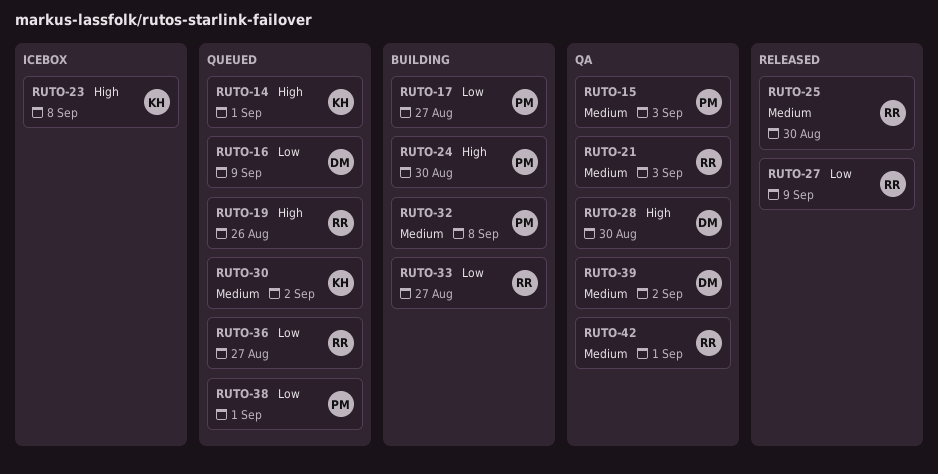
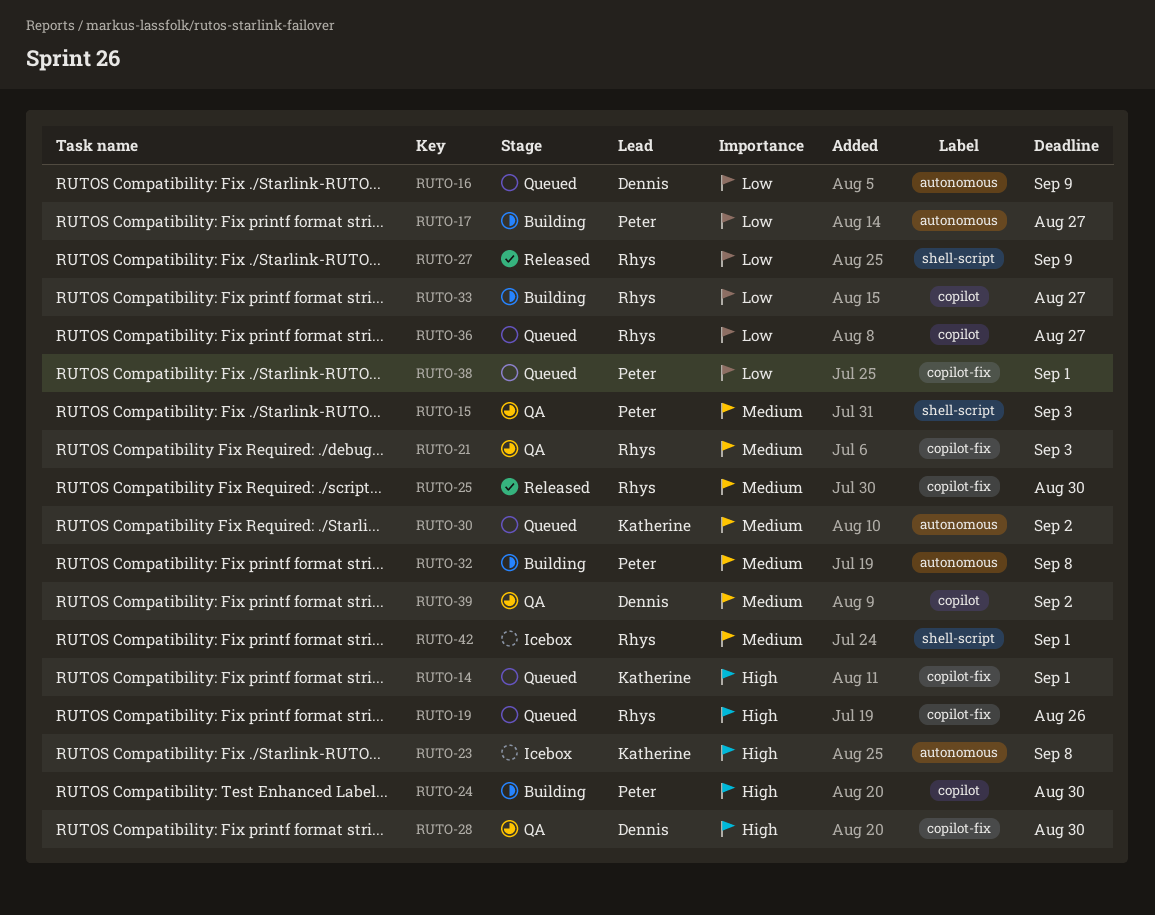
RUTO-42, status: QA -> Icebox

